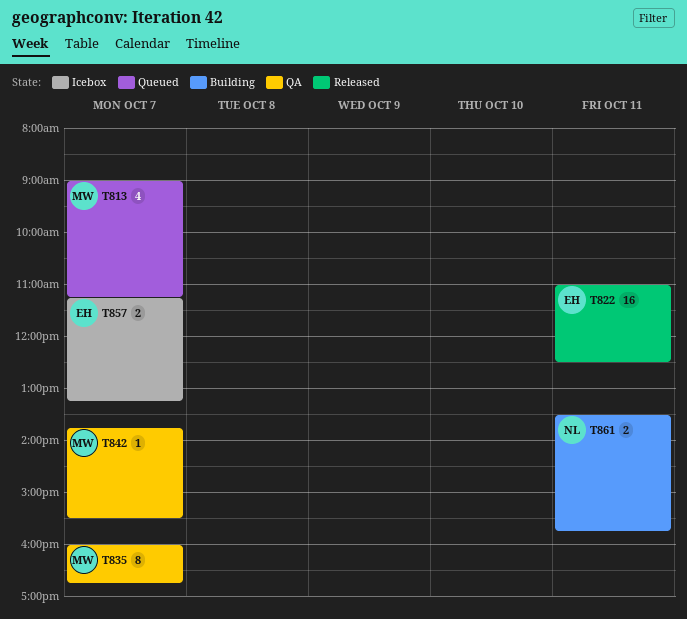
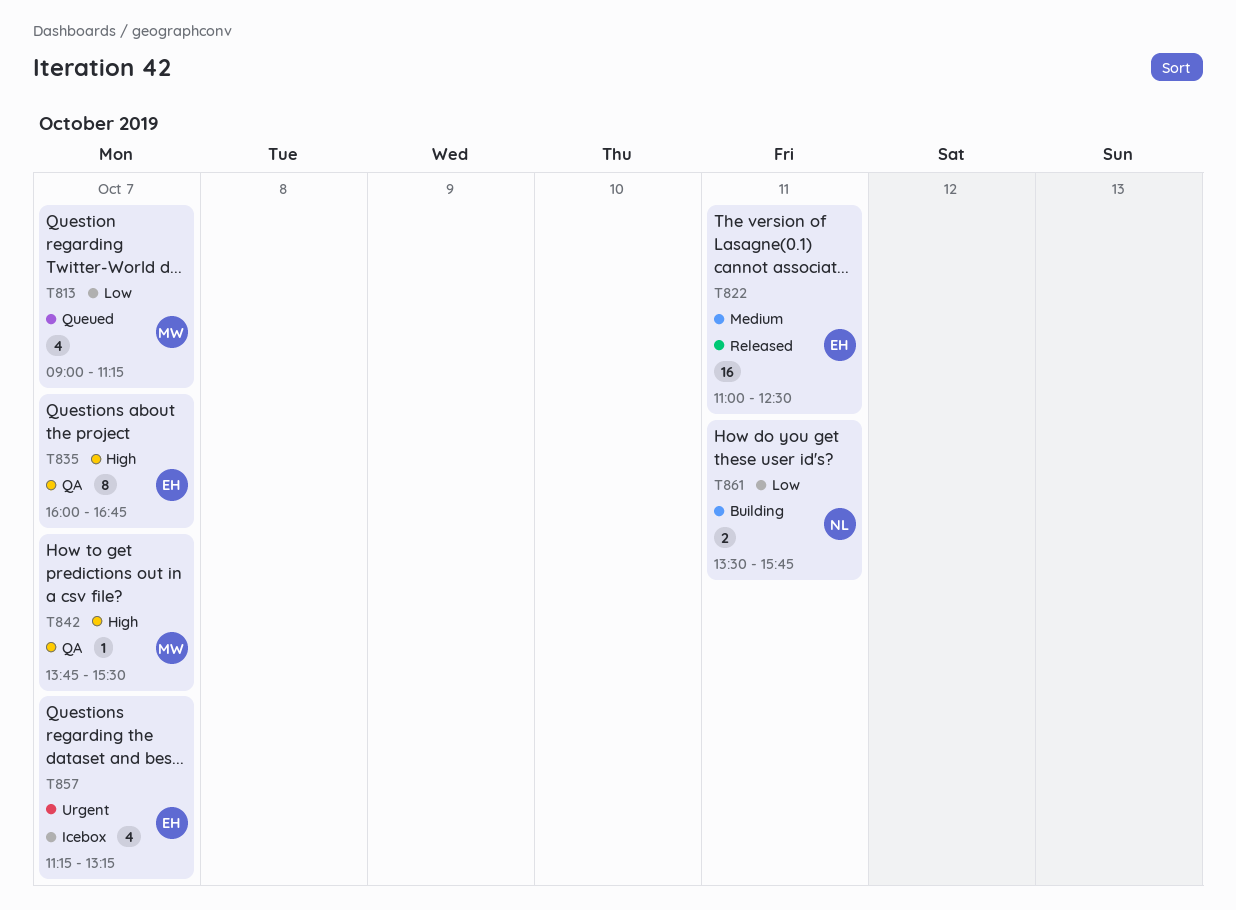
T835, owner: MW -> EH
T857, estimate: 2 -> 4

